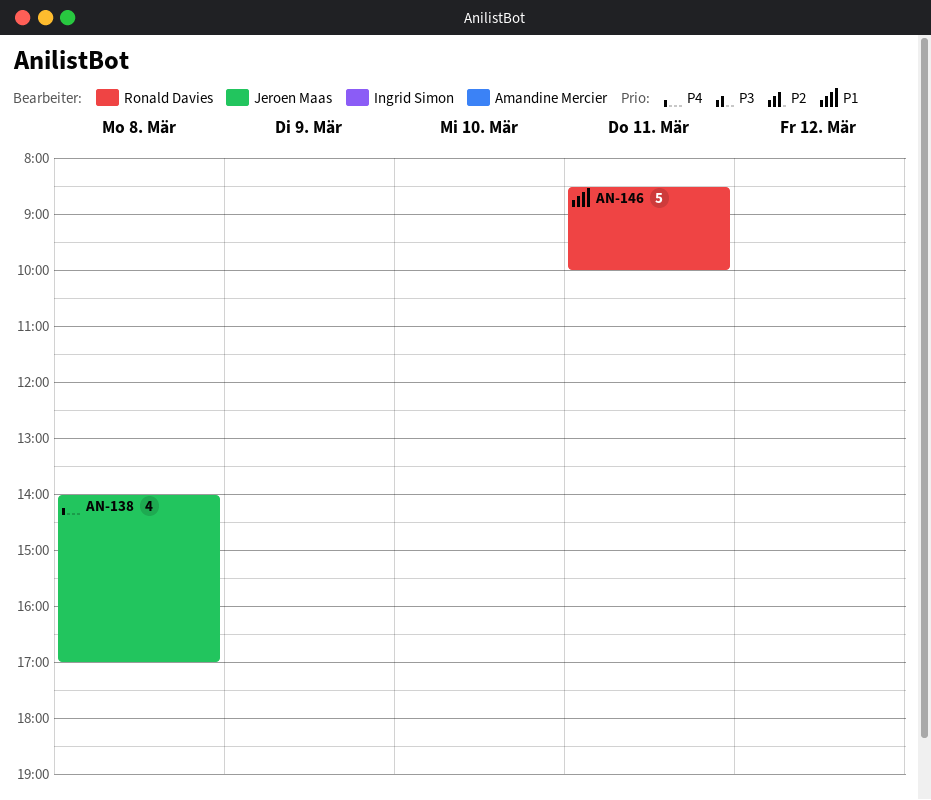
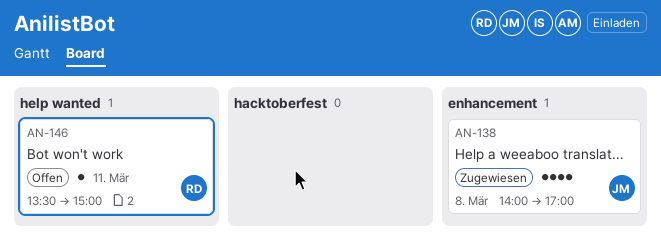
AN-146, estimate: 5 -> 1
AN-146, begins: 08:30 -> 13:30
AN-146, ends: 10:00 -> 15:00

